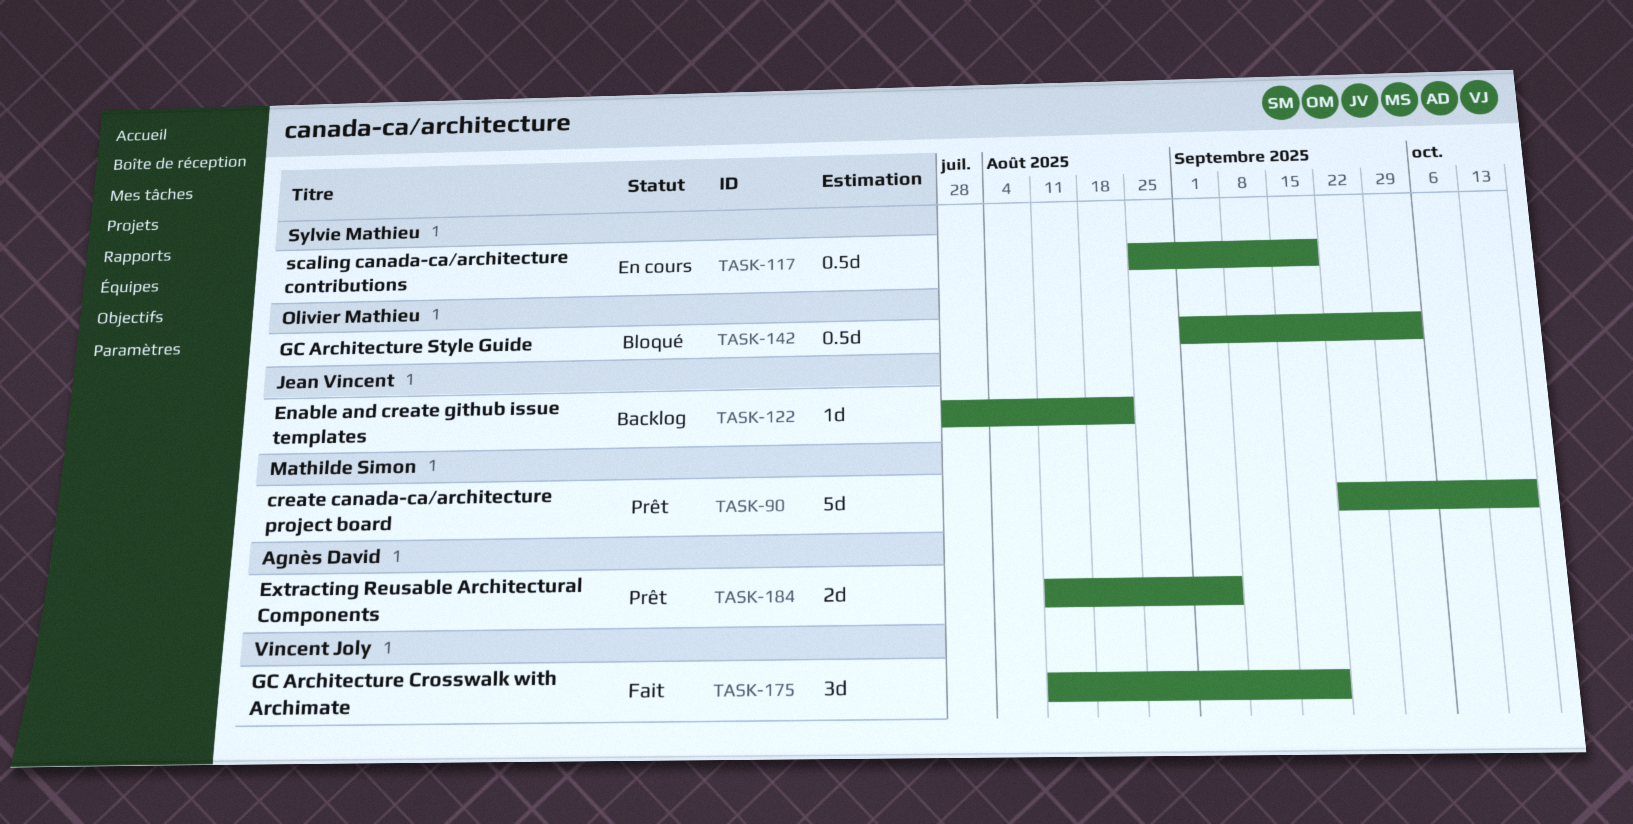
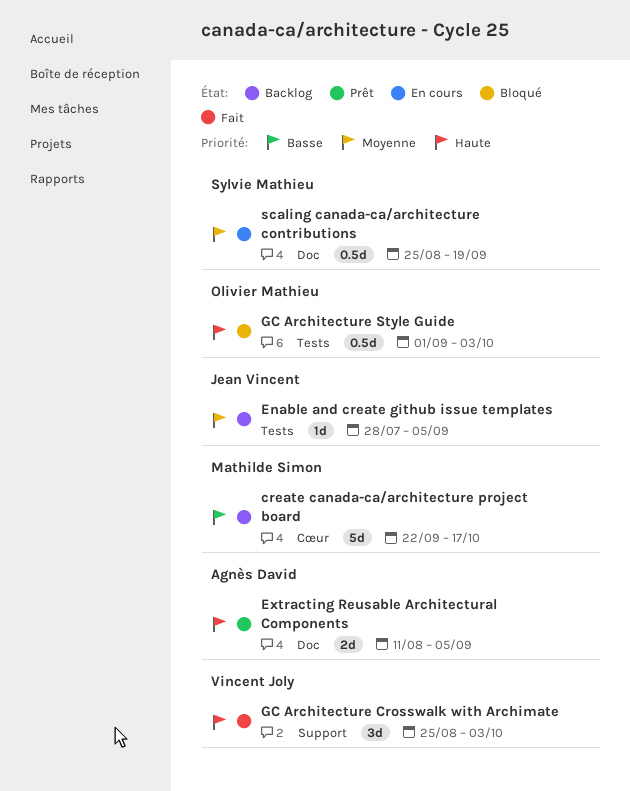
create canada-ca/architecture project board, status: Prêt -> Backlog
Enable and create github issue templates, due: Aug 22 -> Sep 5
GC Architecture Crosswalk with Archimate, start: Aug 11 -> Aug 25
GC Architecture Crosswalk with Archimate, due: Sep 19 -> Oct 3

